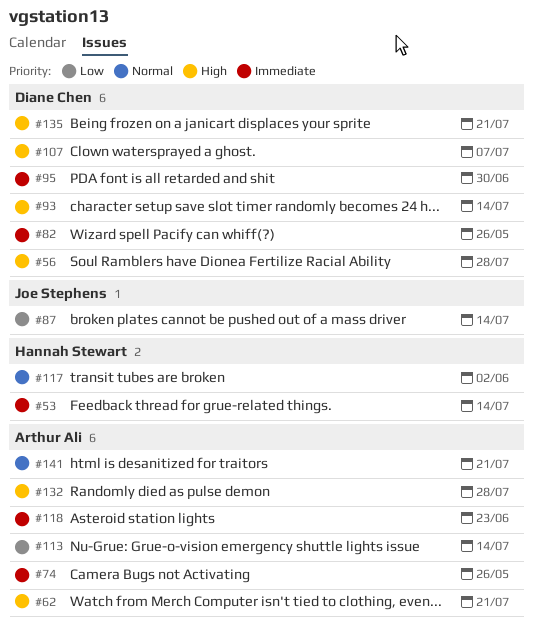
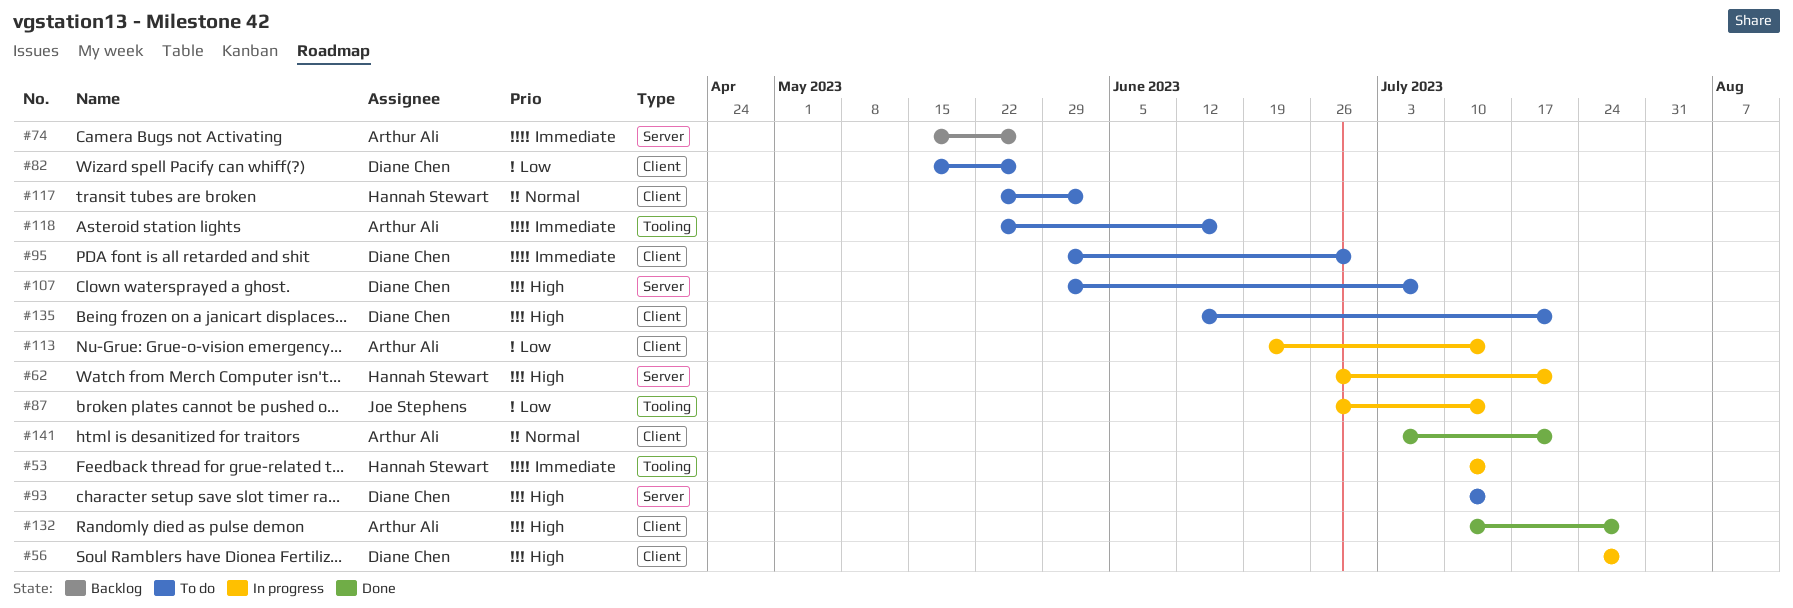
#62, owner: Arthur Ali -> Hannah Stewart
#82, priority: Immediate -> Low
#118, due: Jun 23 -> Jun 16

